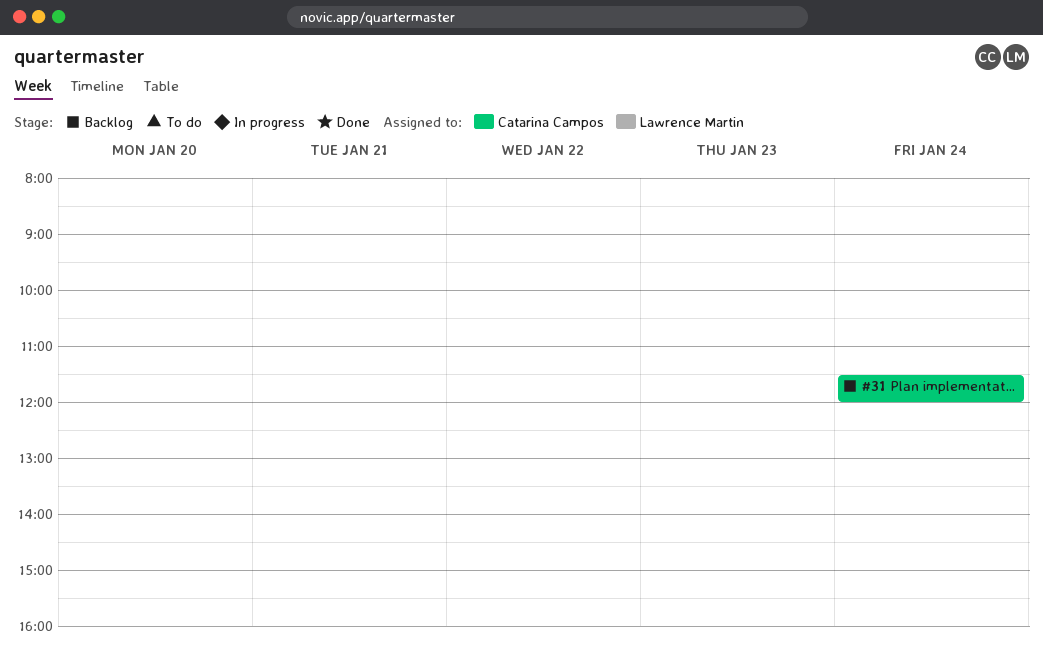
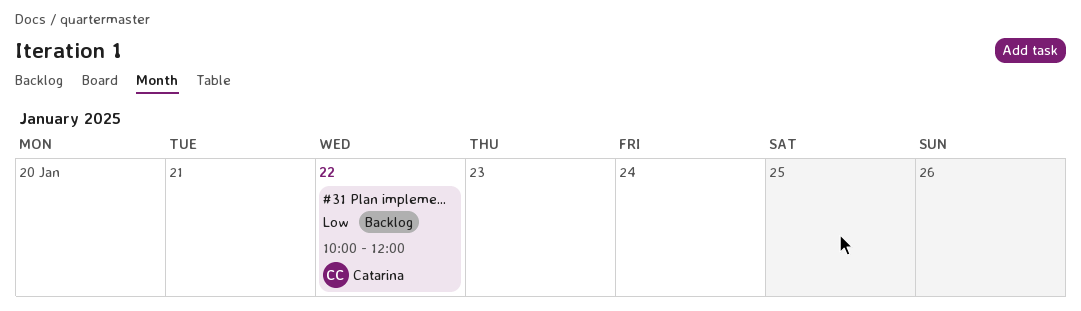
#31, day: Jan 24 -> Jan 22
#31, begins: 11:30 -> 10:00

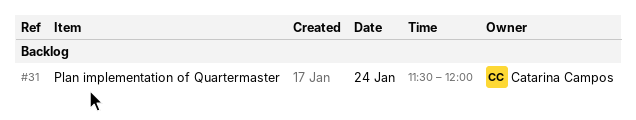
#31, day: Jan 22 -> Jan 24
#31, begins: 10:00 -> 11:30

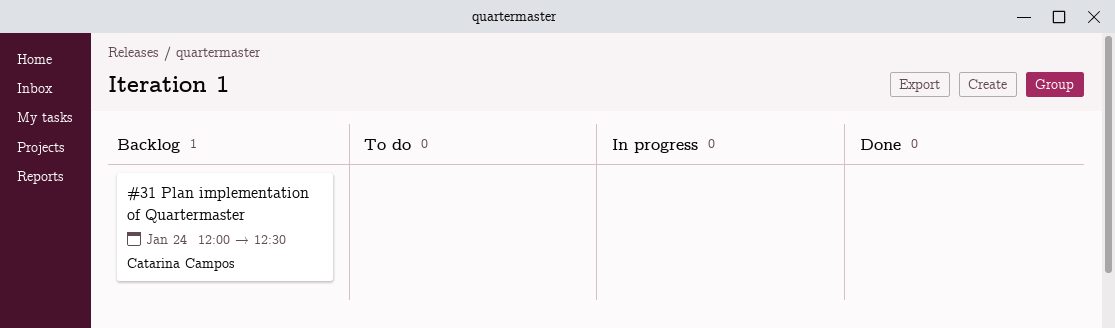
#31, begins: 11:30 -> 12:00
#31, ends: 12:00 -> 12:30

